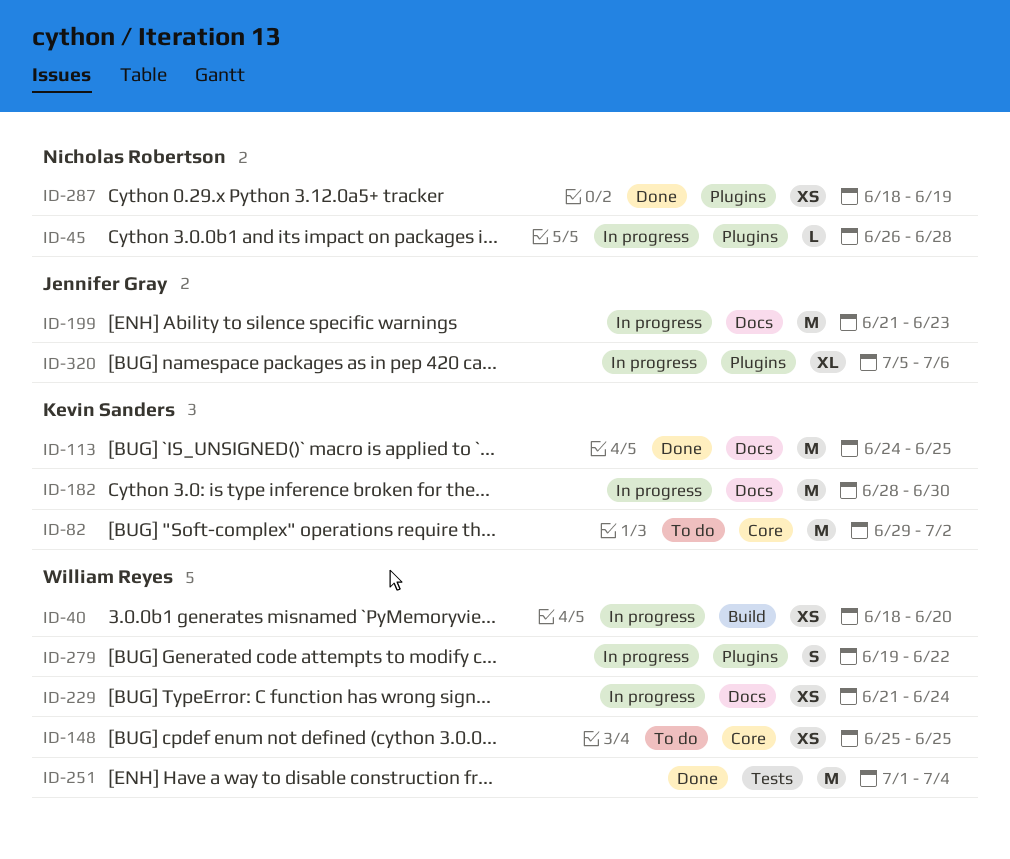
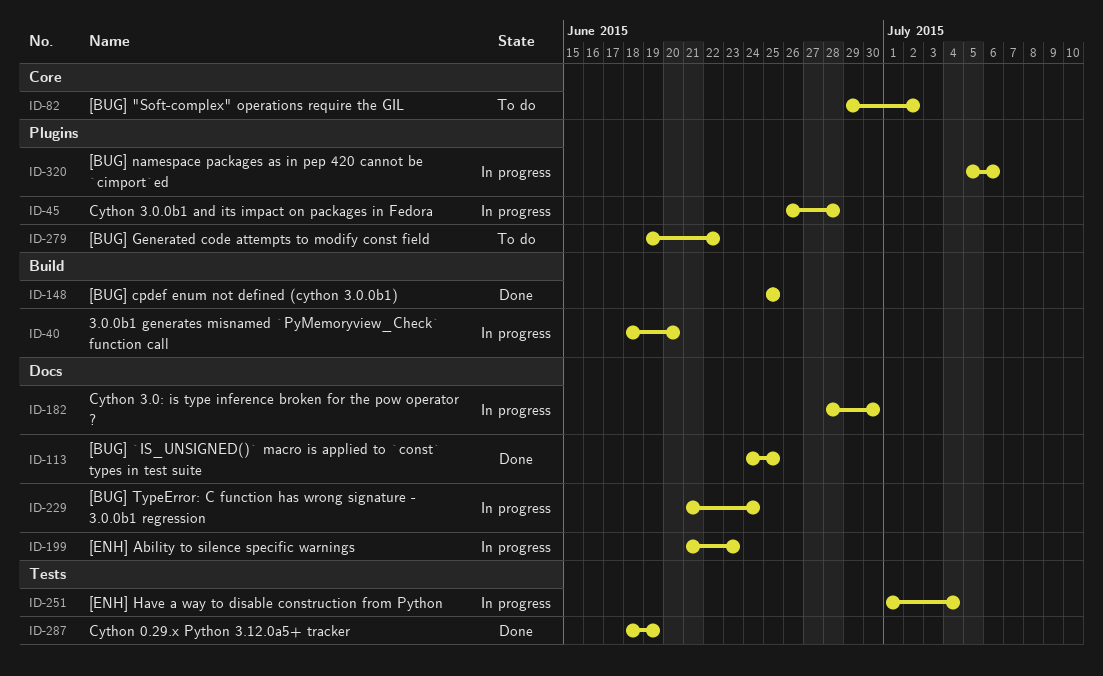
ID-148, status: To do -> Done
ID-148, label: Core -> Build
ID-251, status: Done -> In progress
ID-279, status: In progress -> To do
ID-287, label: Plugins -> Tests

